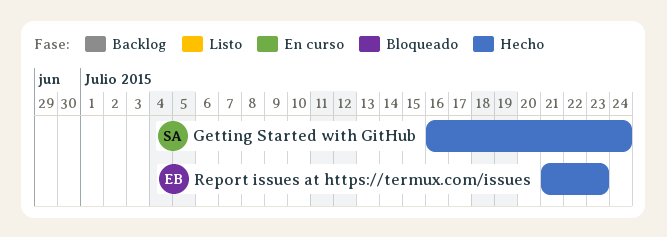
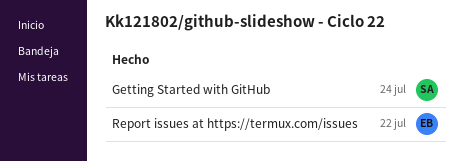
Report issues at https://termux.com/issues, due: Jul 23 -> Jul 22

